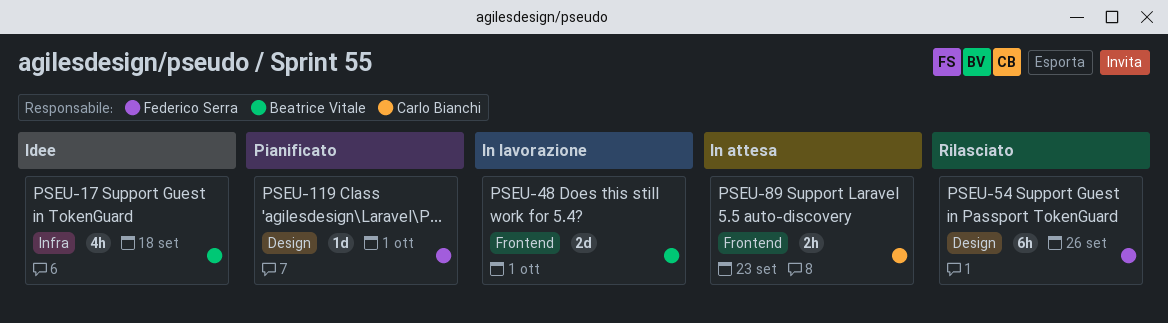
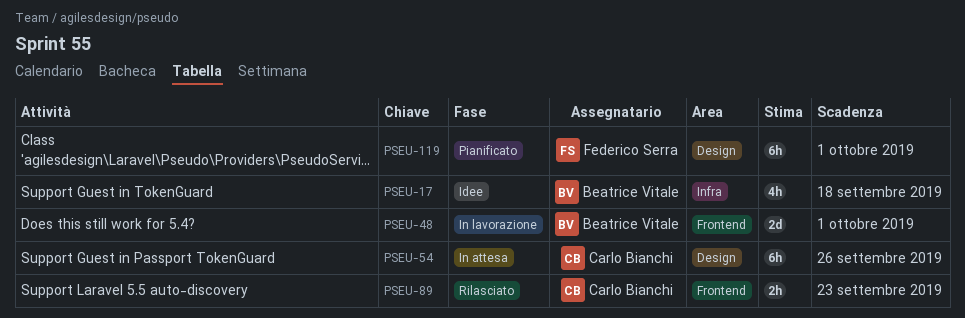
PSEU-54, status: Rilasciato -> In attesa
PSEU-54, owner: Federico Serra -> Carlo Bianchi
PSEU-89, status: In attesa -> Rilasciato
PSEU-119, estimate: 1d -> 6h

